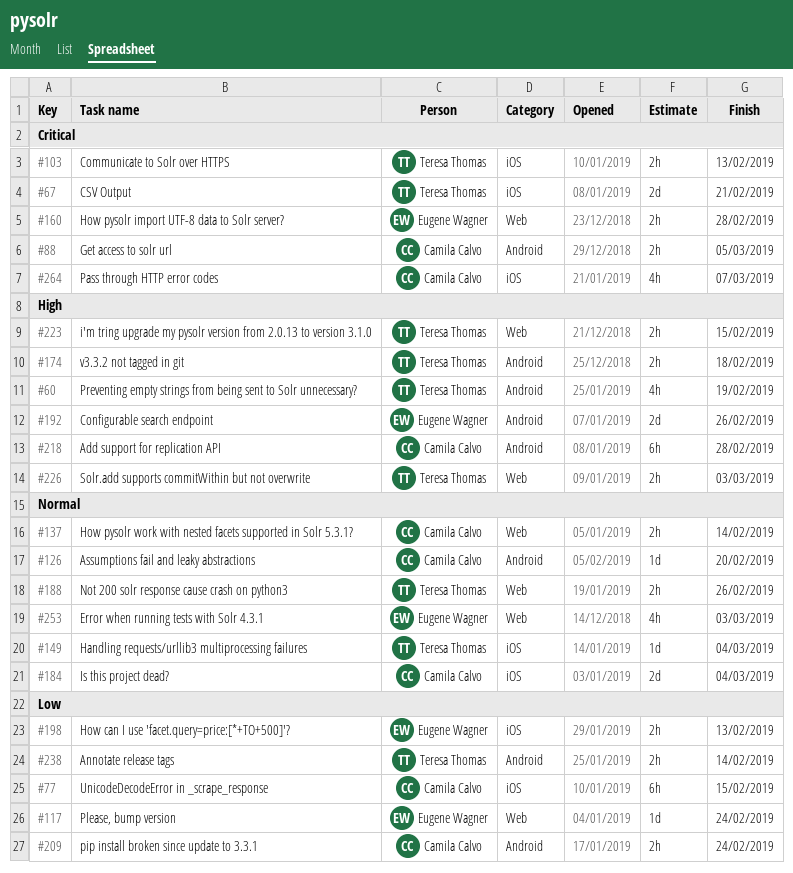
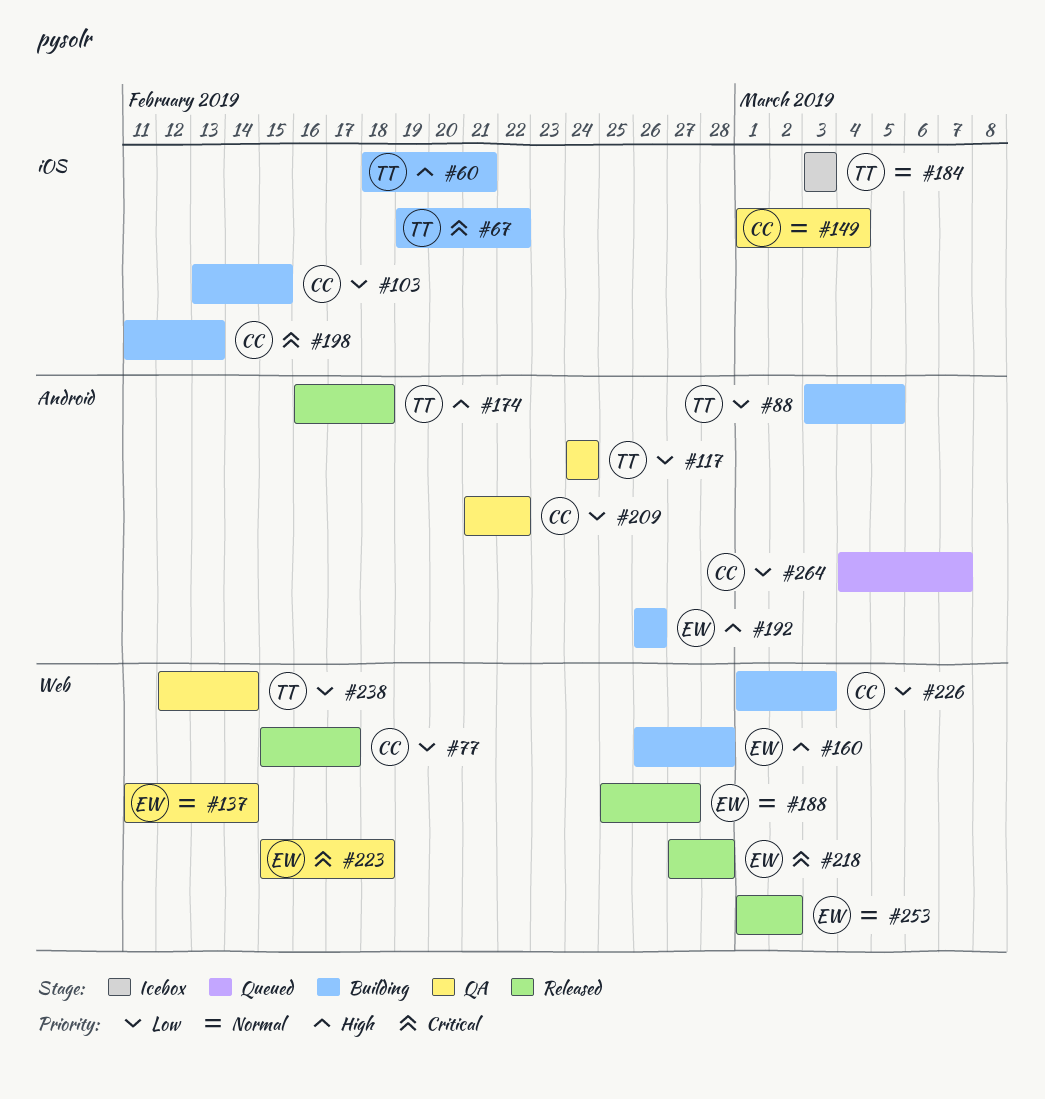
#60, label: Android -> iOS
#60, due: Feb 19 -> Feb 21
#67, due: Feb 21 -> Feb 22
#77, label: iOS -> Web
#77, due: Feb 15 -> Feb 17
#88, owner: Camila Calvo -> Teresa Thomas
#88, priority: Critical -> Low
#103, owner: Teresa Thomas -> Camila Calvo
#103, priority: Critical -> Low
#103, due: Feb 13 -> Feb 15
#117, owner: Eugene Wagner -> Teresa Thomas
#117, label: Web -> Android
#126: present -> none
#137, owner: Camila Calvo -> Eugene Wagner
#149, owner: Teresa Thomas -> Camila Calvo
#160, priority: Critical -> High
#184, owner: Camila Calvo -> Teresa Thomas
#184, due: Mar 4 -> Mar 3
#188, owner: Teresa Thomas -> Eugene Wagner
#188, due: Feb 26 -> Feb 27
#198, owner: Eugene Wagner -> Camila Calvo
#198, priority: Low -> Critical
#209, due: Feb 24 -> Feb 22
#218, owner: Camila Calvo -> Eugene Wagner
#218, priority: High -> Critical
#218, label: Android -> Web
#223, owner: Teresa Thomas -> Eugene Wagner
#223, priority: High -> Critical
#223, due: Feb 15 -> Feb 18
#226, owner: Teresa Thomas -> Camila Calvo
#226, priority: High -> Low
#238, label: Android -> Web
#253, due: Mar 3 -> Mar 2
#264, priority: Critical -> Low
#264, label: iOS -> Android

